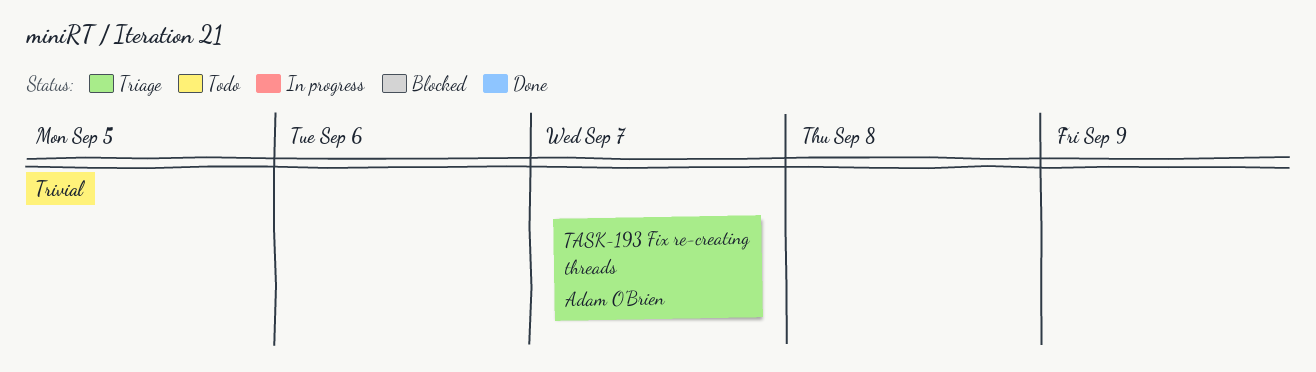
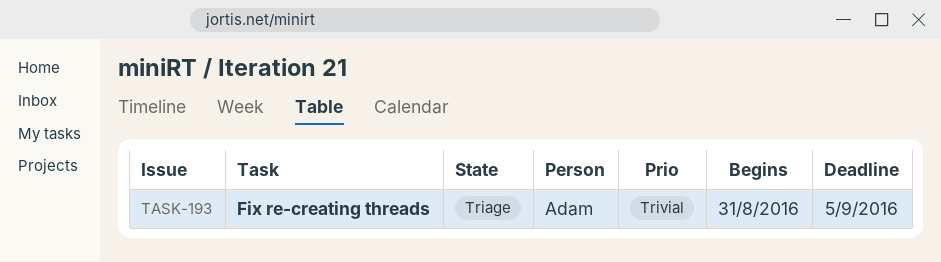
TASK-193, due: Sep 7 -> Sep 5

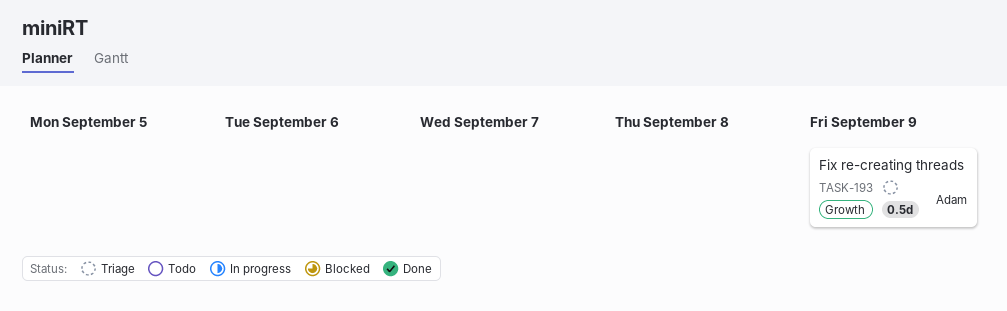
TASK-193, due: Sep 5 -> Sep 9

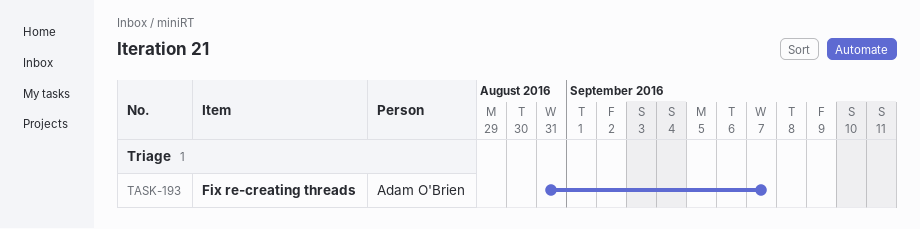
TASK-193, due: Sep 9 -> Sep 7

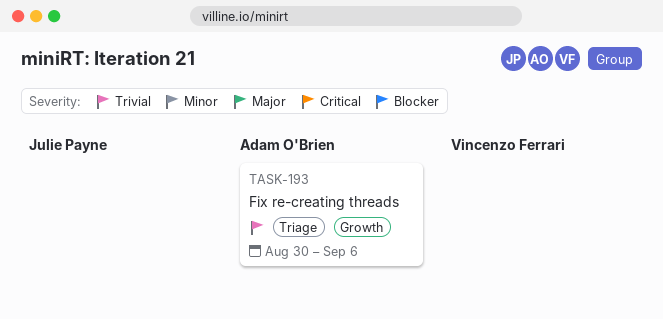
TASK-193, start: Aug 31 -> Aug 30
TASK-193, due: Sep 7 -> Sep 6

